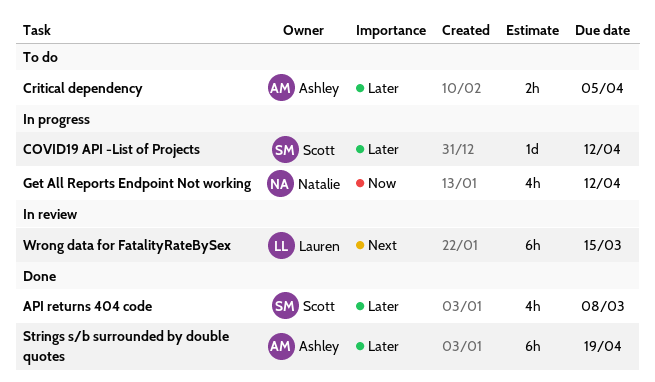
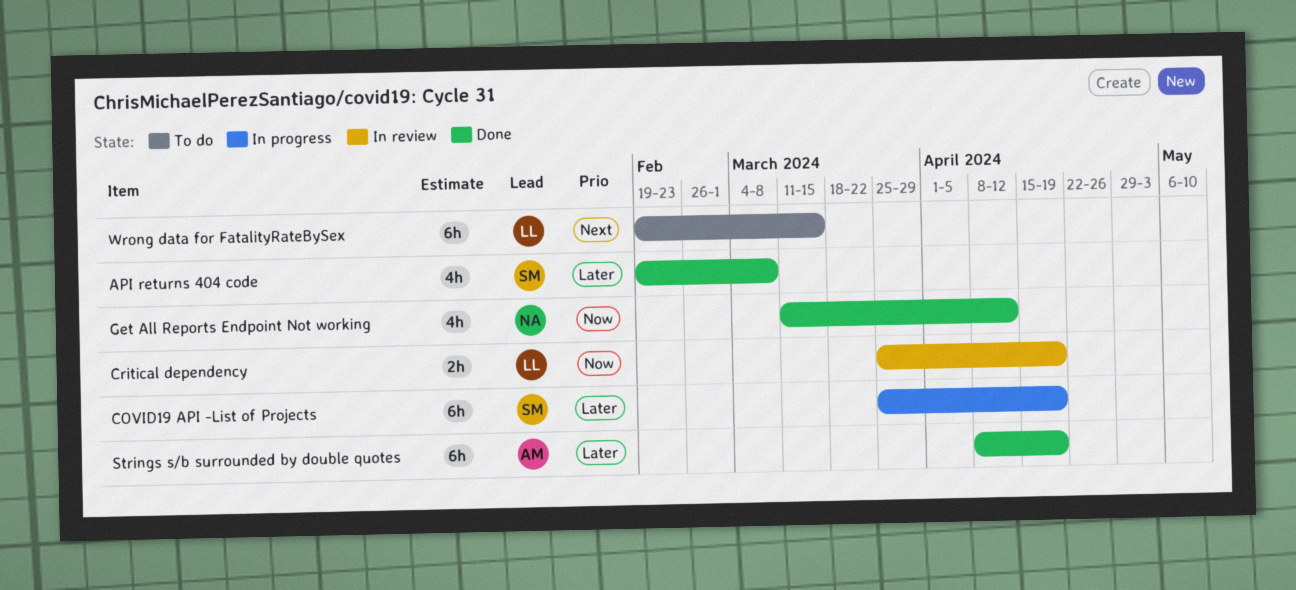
COVID19 API -List of Projects, estimate: 1d -> 6h
COVID19 API -List of Projects, due: Apr 12 -> Apr 19
Critical dependency, status: To do -> In review
Critical dependency, owner: Ashley -> Lauren
Critical dependency, priority: Later -> Now
Critical dependency, due: Apr 5 -> Apr 19
Get All Reports Endpoint Not working, status: In progress -> Done
Wrong data for FatalityRateBySex, status: In review -> To do

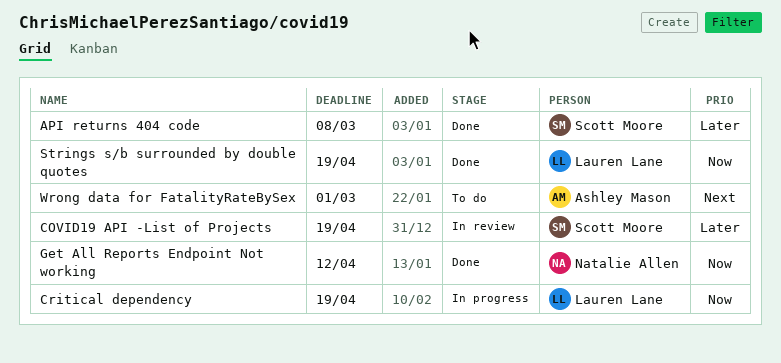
COVID19 API -List of Projects, status: In progress -> In review
Critical dependency, status: In review -> In progress
Strings s/b surrounded by double quotes, owner: Ashley Mason -> Lauren Lane
Strings s/b surrounded by double quotes, priority: Later -> Now
Wrong data for FatalityRateBySex, owner: Lauren Lane -> Ashley Mason
Wrong data for FatalityRateBySex, due: Mar 15 -> Mar 1

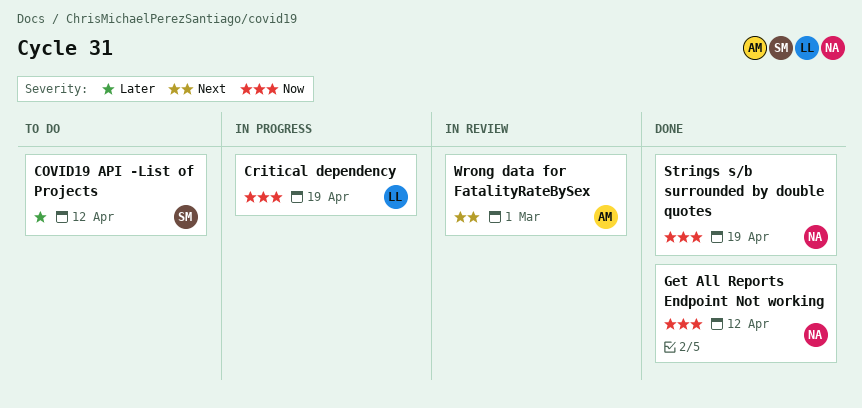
API returns 404 code: present -> none
COVID19 API -List of Projects, status: In review -> To do
COVID19 API -List of Projects, due: Apr 19 -> Apr 12
Strings s/b surrounded by double quotes, owner: Lauren Lane -> Natalie Allen
Wrong data for FatalityRateBySex, status: To do -> In review

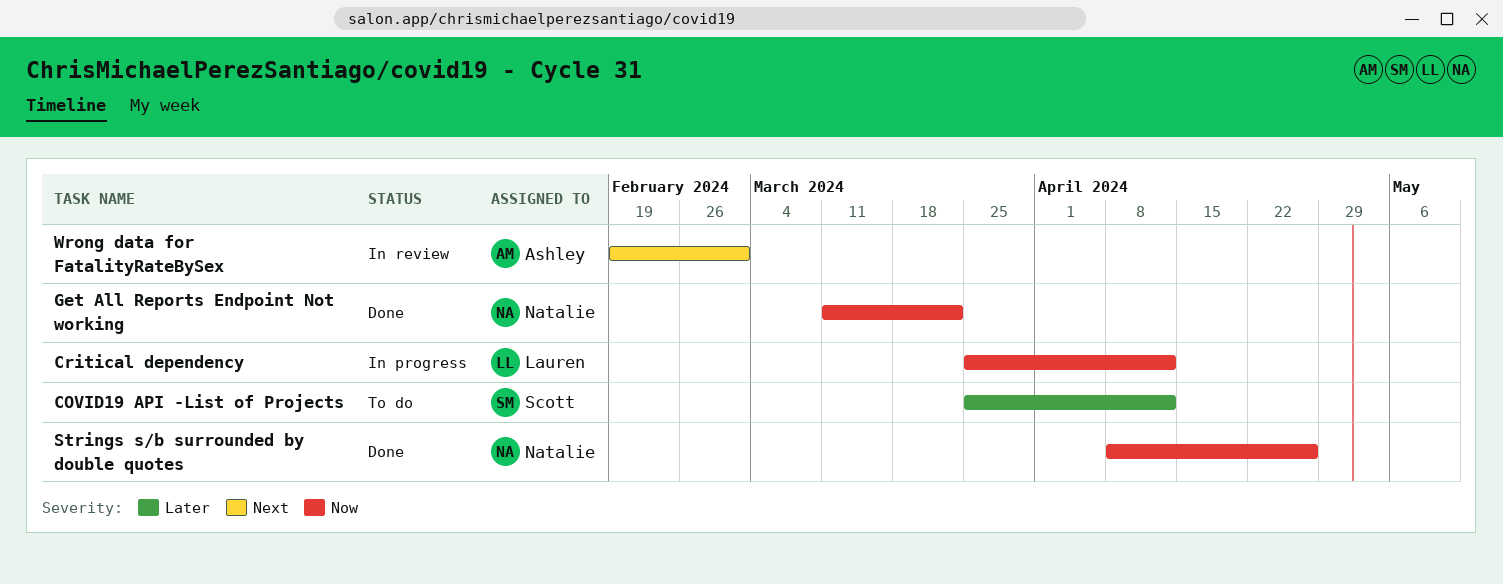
Critical dependency, due: Apr 19 -> Apr 12
Get All Reports Endpoint Not working, due: Apr 12 -> Mar 22
Strings s/b surrounded by double quotes, due: Apr 19 -> Apr 26

